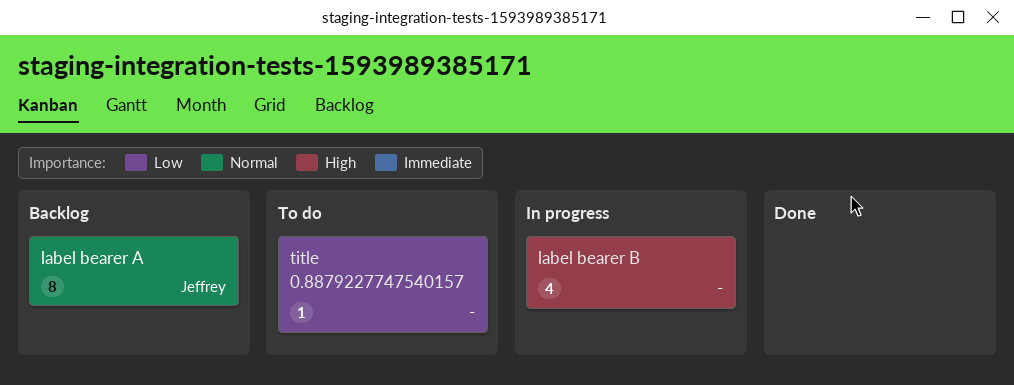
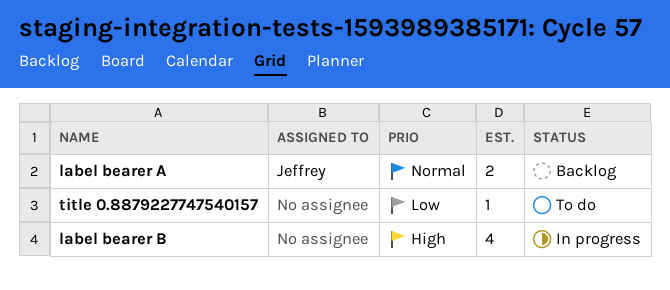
label bearer A, estimate: 8 -> 2

